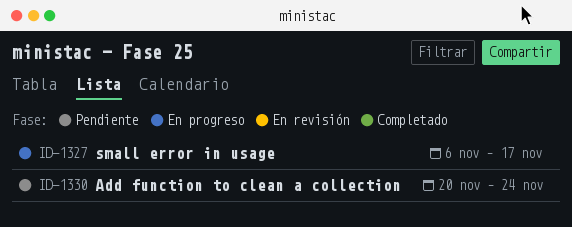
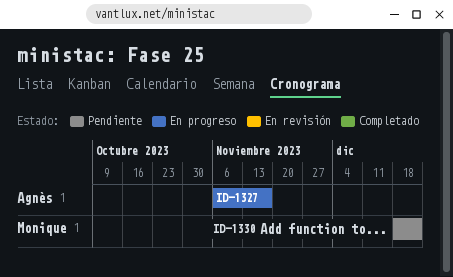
ID-1330, start: Nov 20 -> Dec 18
ID-1330, due: Nov 24 -> Dec 22

